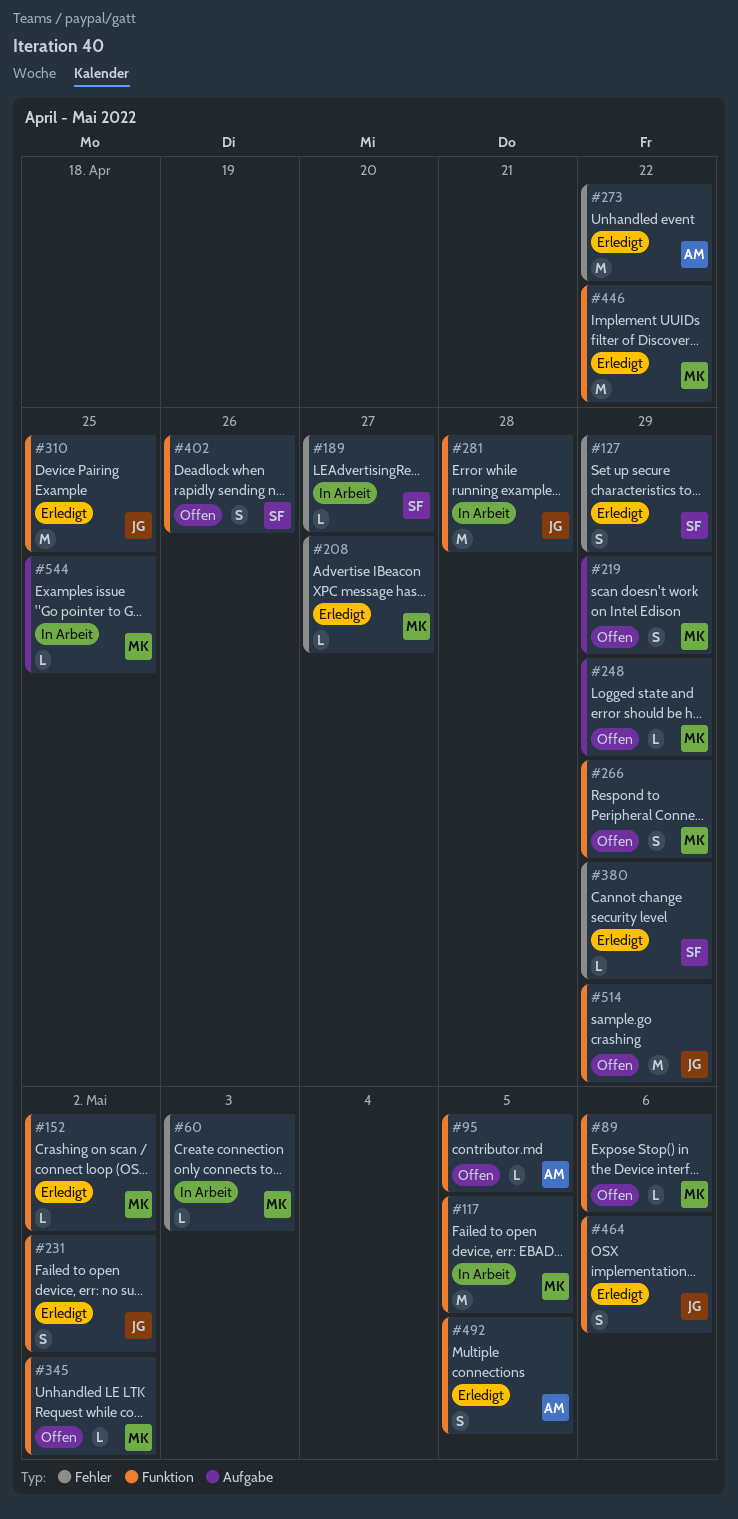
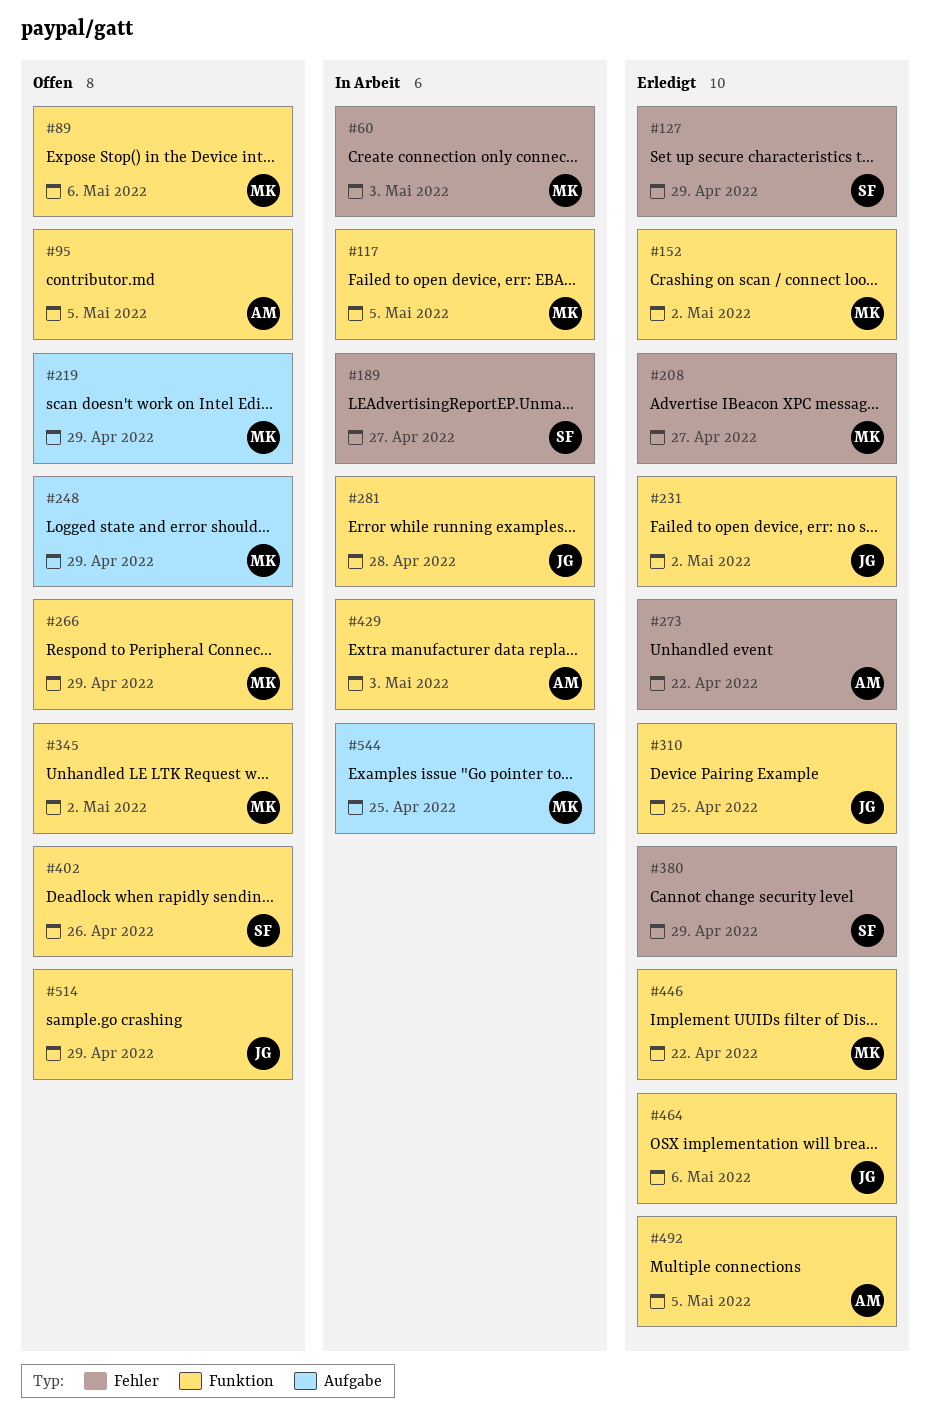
#429: none -> present

